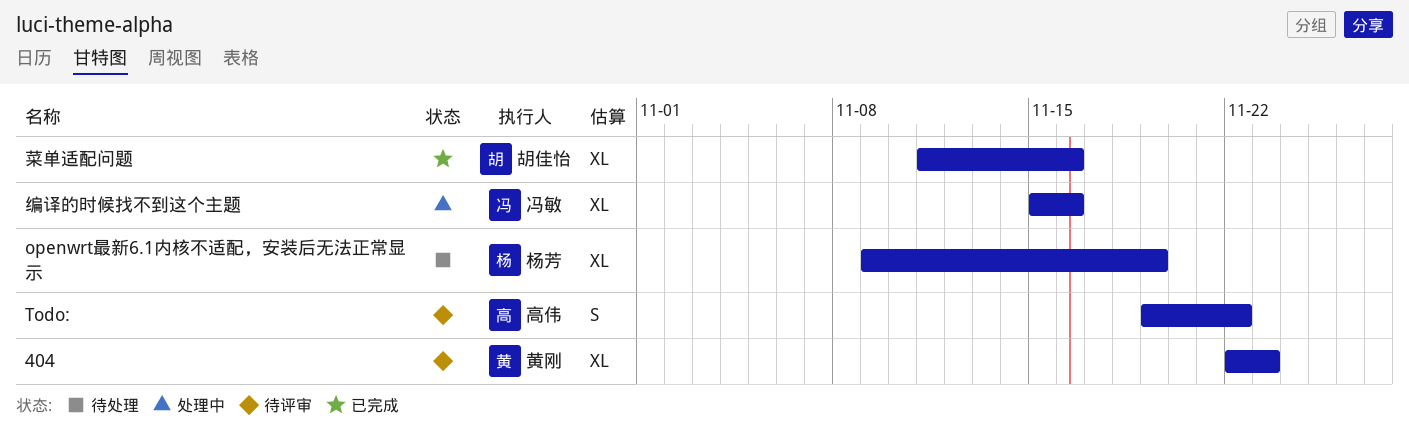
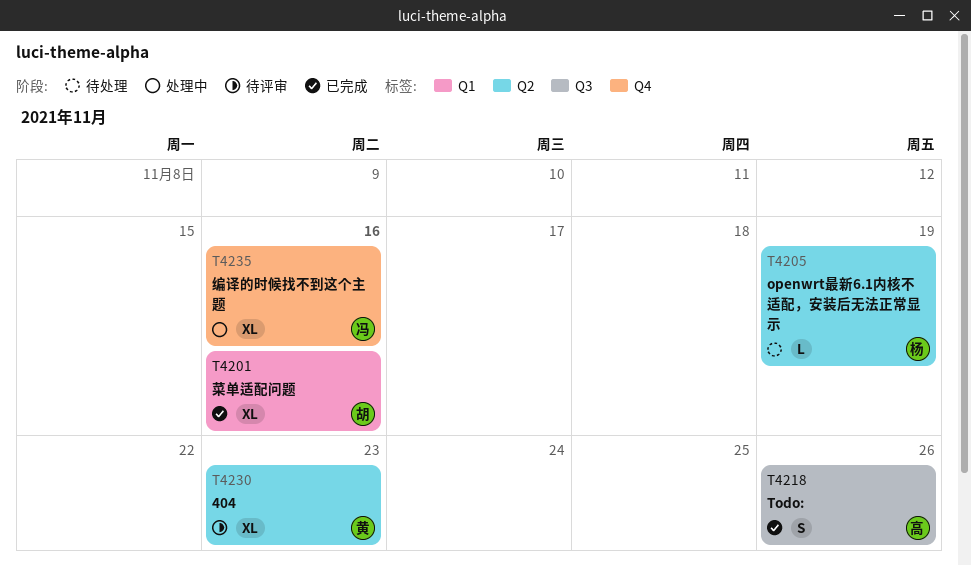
openwrt最新6.1内核不适配，安装后无法正常显示, estimate: XL -> L
Todo:, status: 待评审 -> 已完成
Todo:, due: Nov 22 -> Nov 26

